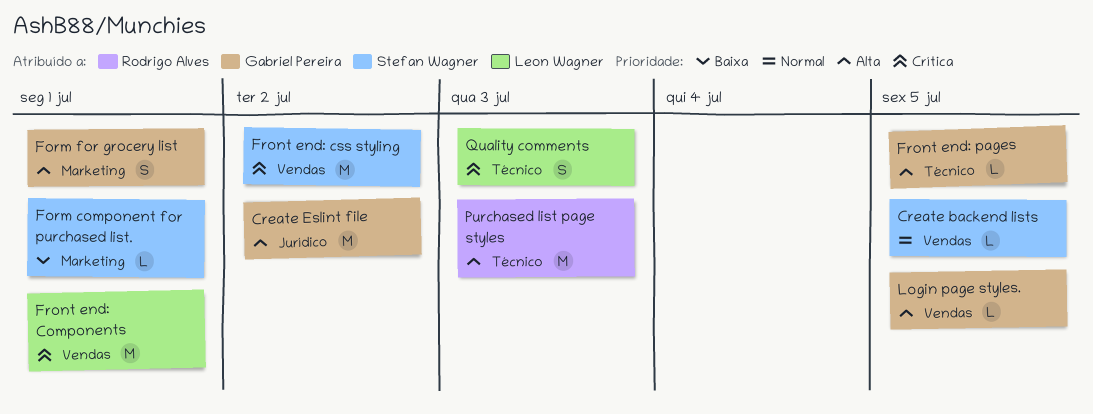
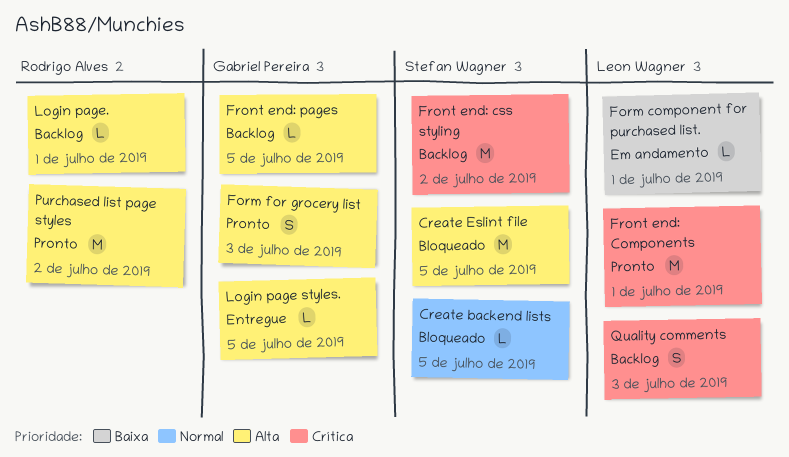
Create Eslint file, owner: Gabriel Pereira -> Stefan Wagner
Create Eslint file, due: Jul 2 -> Jul 5
Form component for purchased list., owner: Stefan Wagner -> Leon Wagner
Form for grocery list, due: Jul 1 -> Jul 3
Login page.: none -> present
Purchased list page styles, due: Jul 3 -> Jul 2

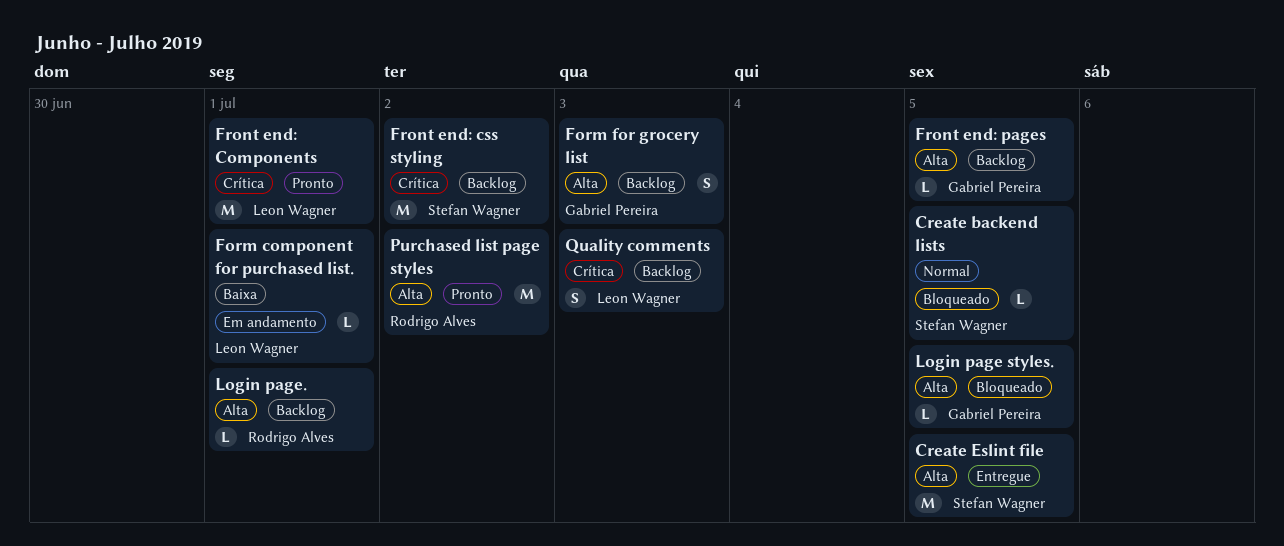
Create Eslint file, status: Bloqueado -> Entregue
Form for grocery list, status: Pronto -> Backlog
Login page styles., status: Entregue -> Bloqueado

